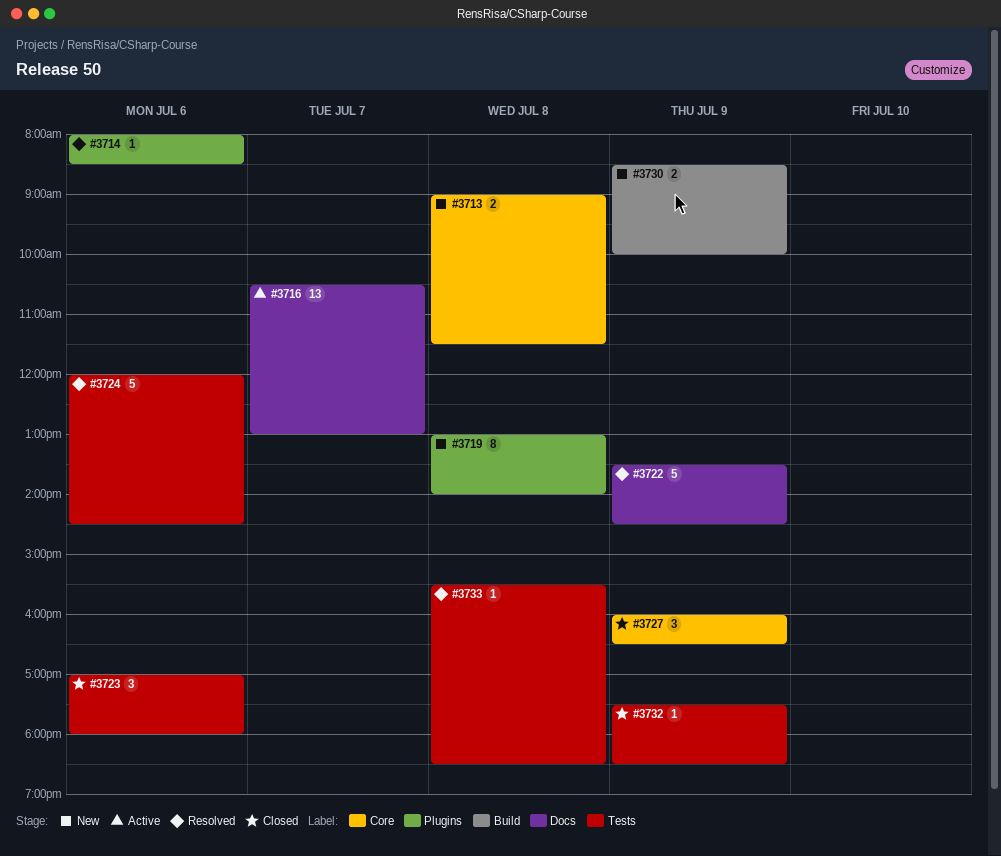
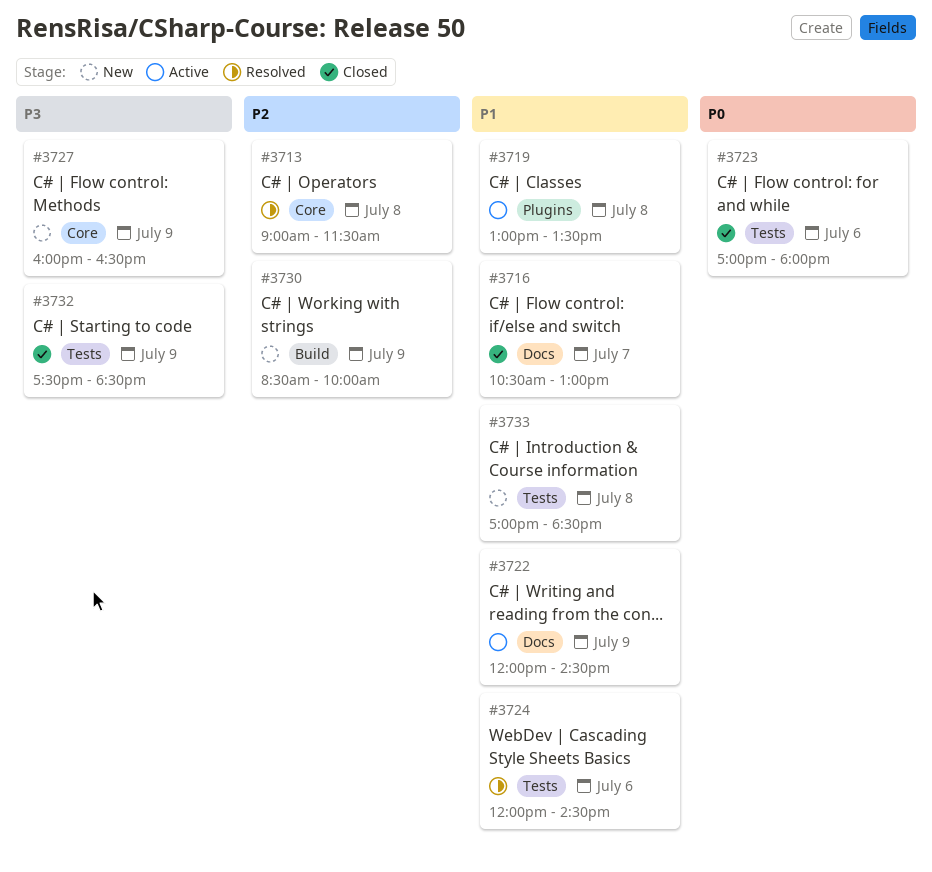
#3713, status: New -> Resolved
#3714: present -> none
#3716, status: Active -> Closed
#3719, status: New -> Active
#3719, ends: 14:00 -> 13:30
#3722, status: Resolved -> Active
#3722, begins: 13:30 -> 12:00
#3727, status: Closed -> New
#3733, status: Resolved -> New
#3733, begins: 15:30 -> 17:00

